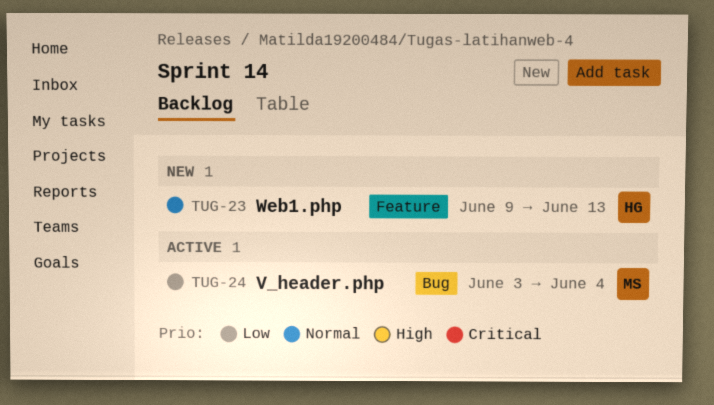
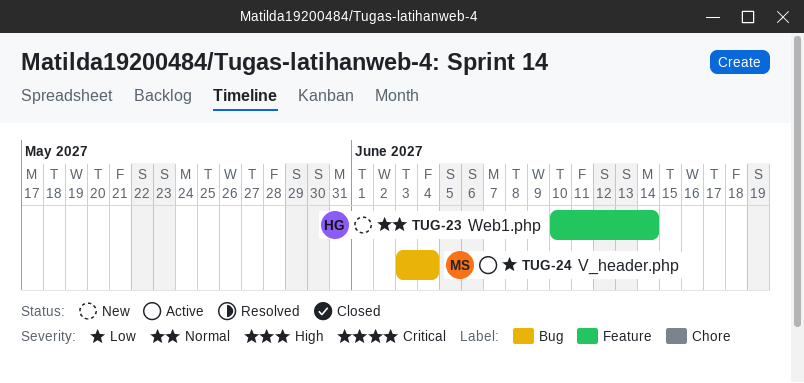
TUG-23, start: Jun 9 -> Jun 10
TUG-23, due: Jun 13 -> Jun 14

